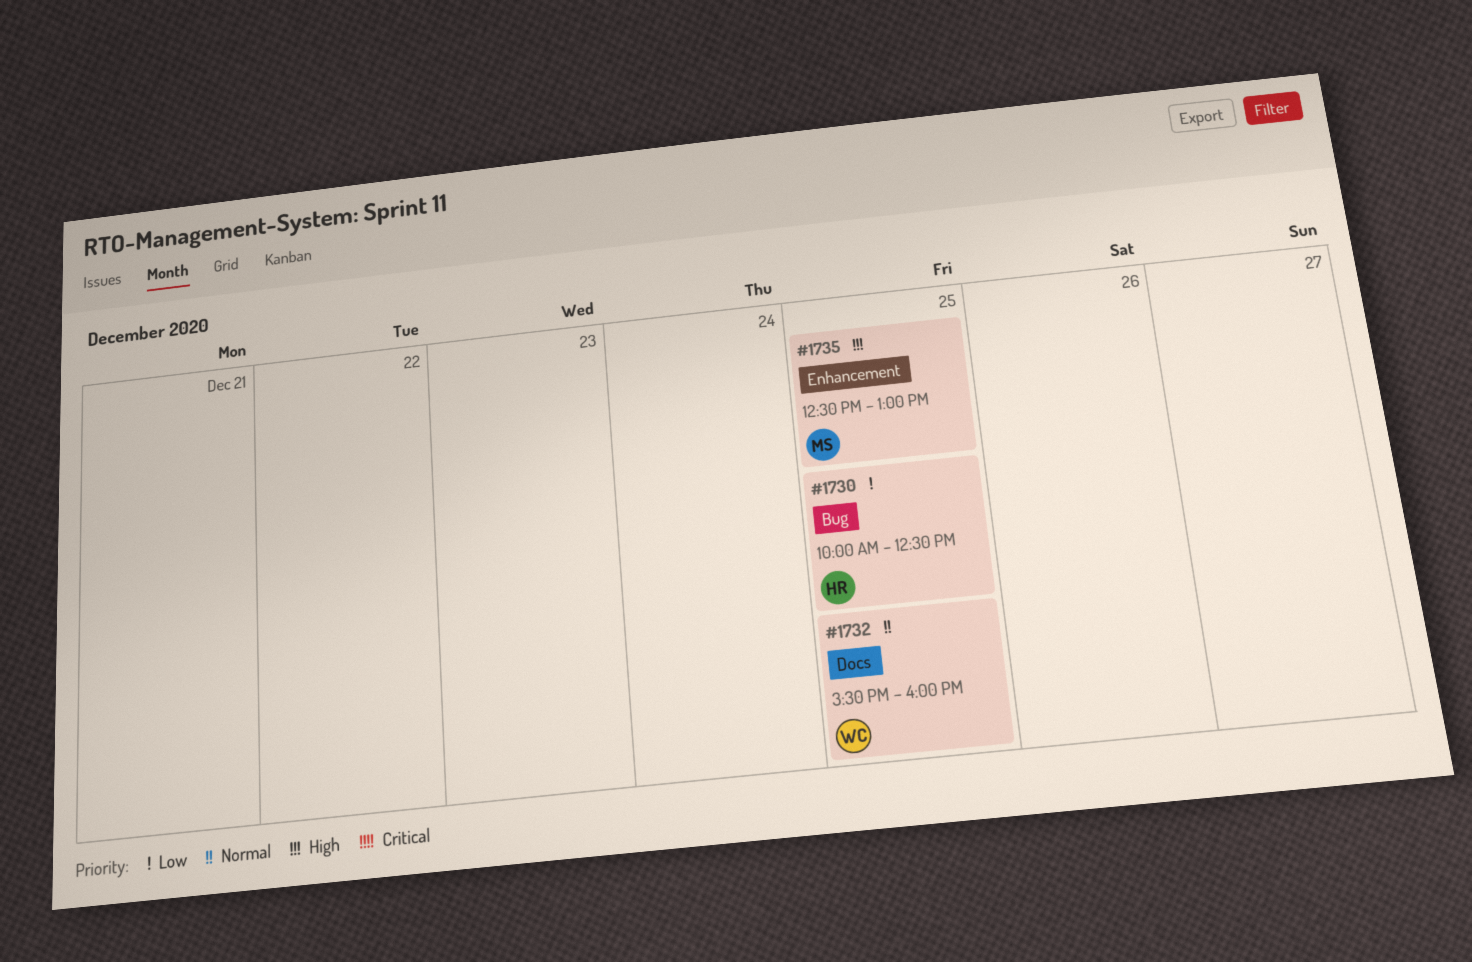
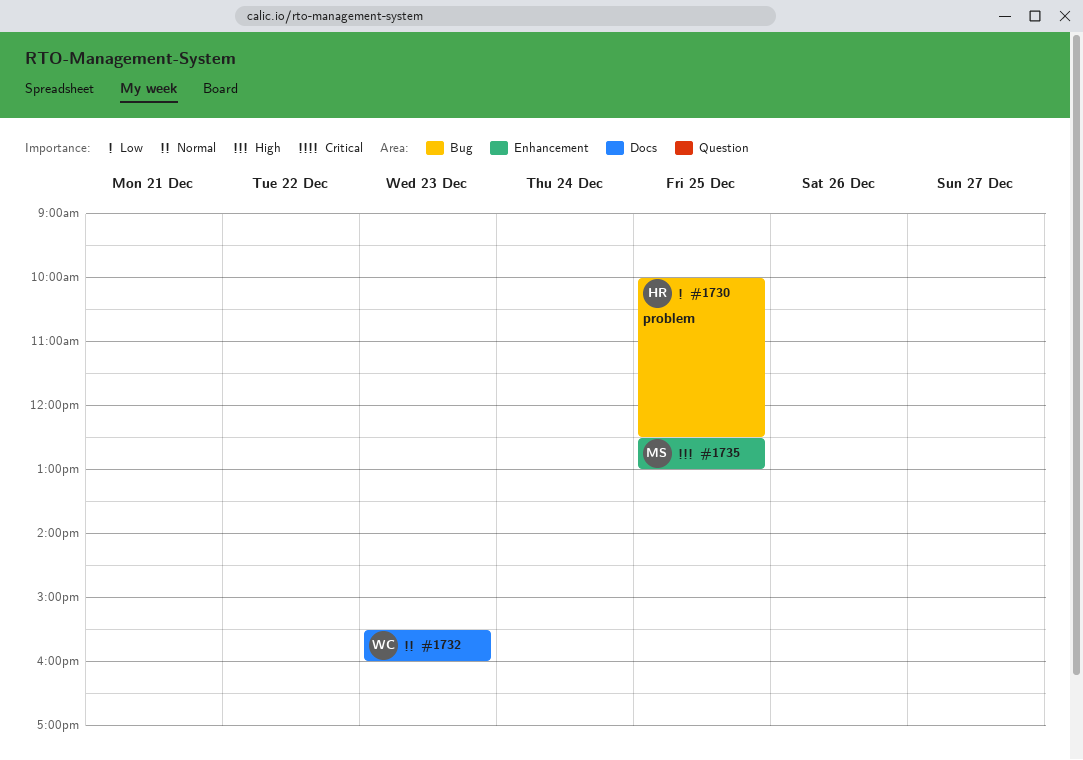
#1732, day: Dec 25 -> Dec 23

